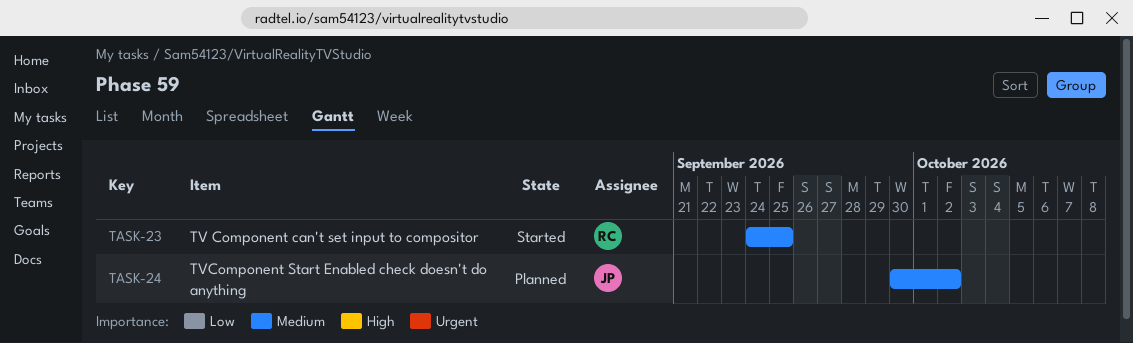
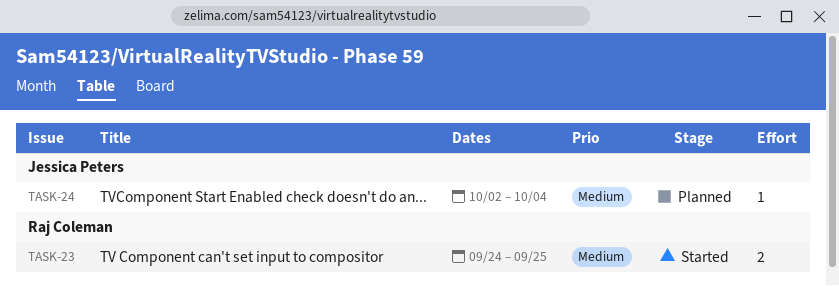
TASK-24, start: Sep 30 -> Oct 2
TASK-24, due: Oct 2 -> Oct 4

